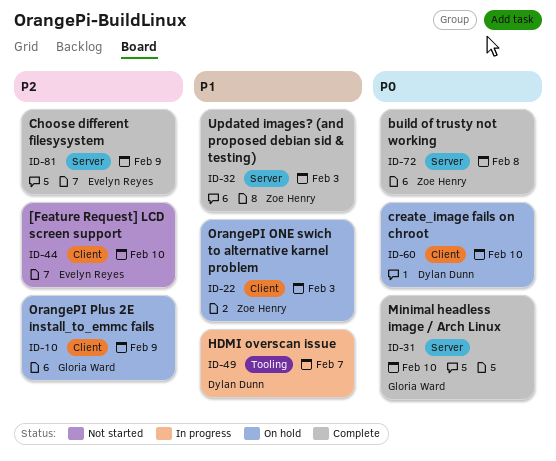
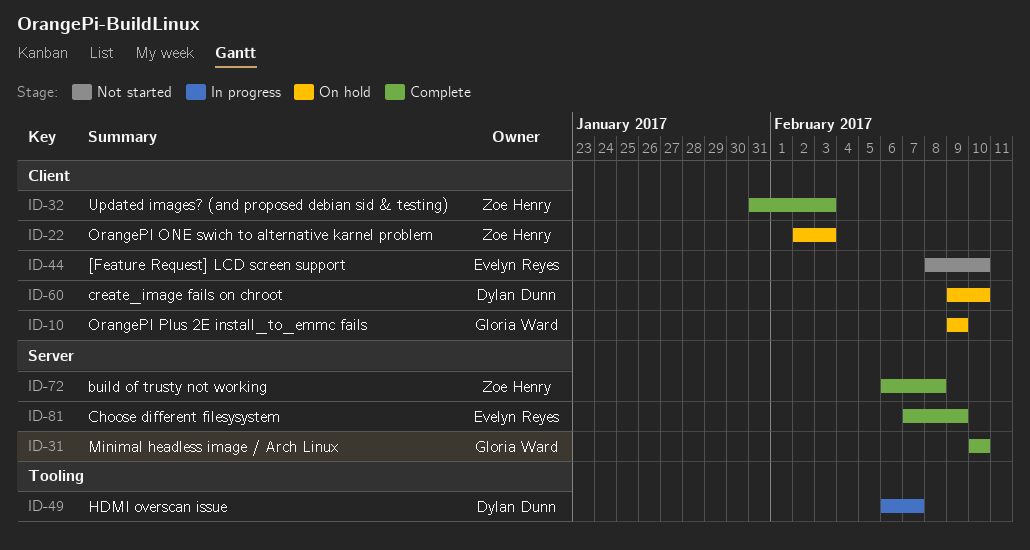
ID-32, label: Server -> Client

